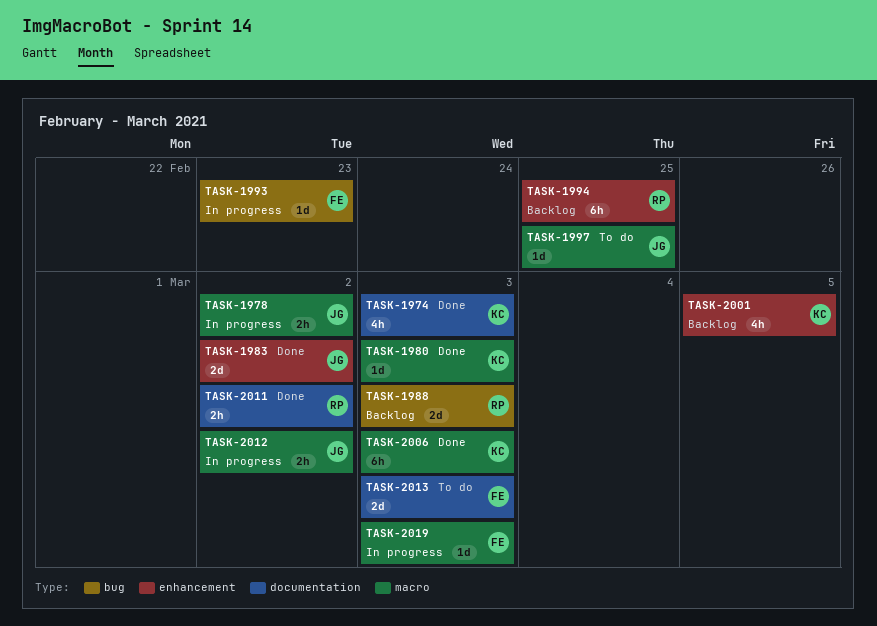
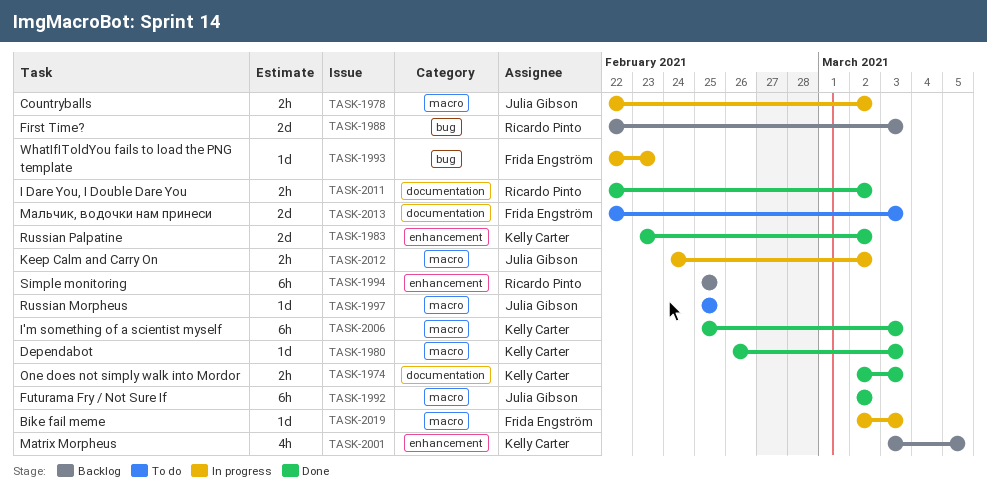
TASK-1974, estimate: 4h -> 2h
TASK-1983, owner: Julia Gibson -> Kelly Carter
TASK-1992: none -> present

